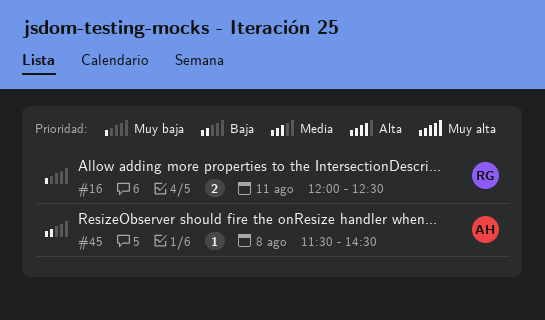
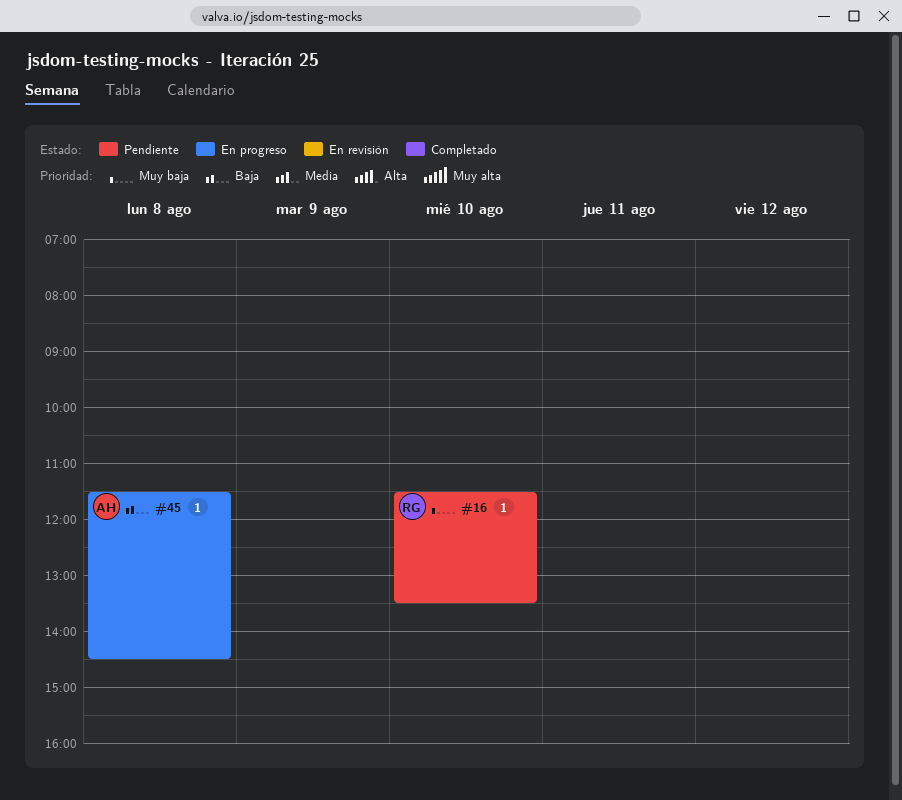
#16, estimate: 2 -> 1
#16, day: Aug 11 -> Aug 10
#16, begins: 12:00 -> 11:30
#16, ends: 12:30 -> 13:30

